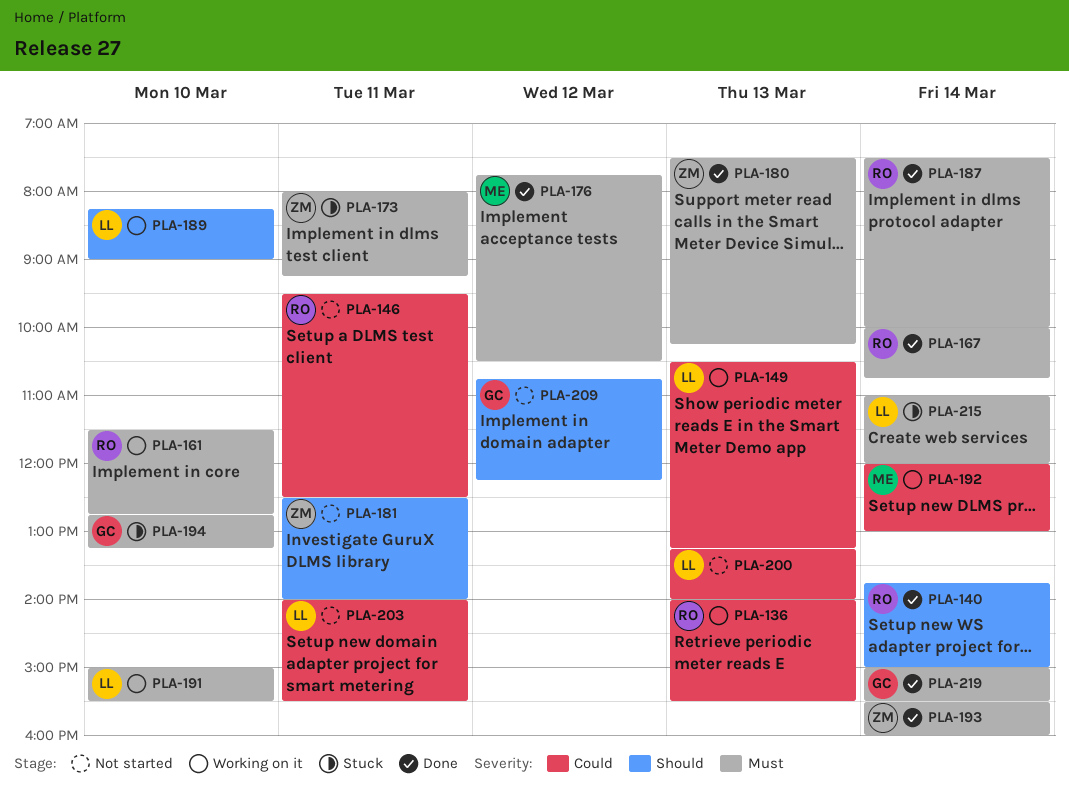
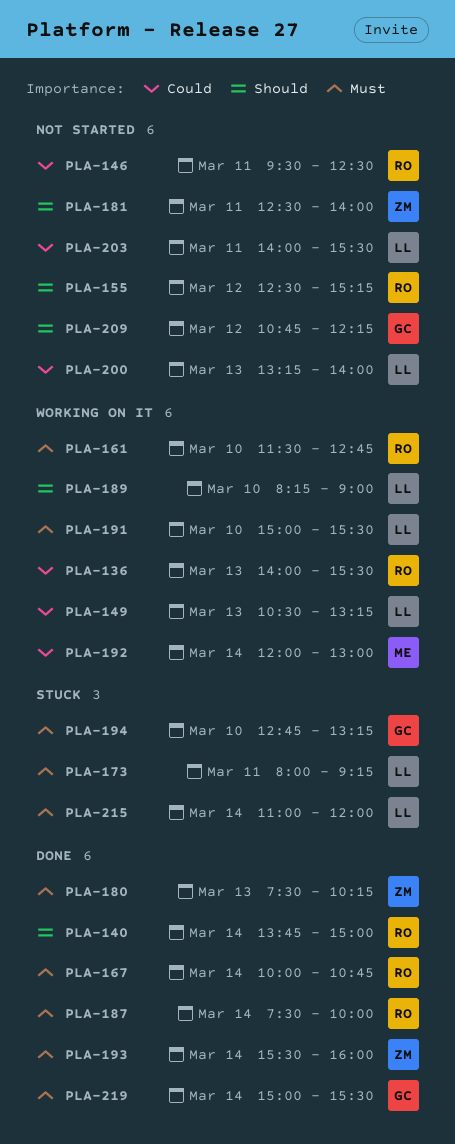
PLA-155: none -> present
PLA-173, owner: ZM -> LL
PLA-176: present -> none

